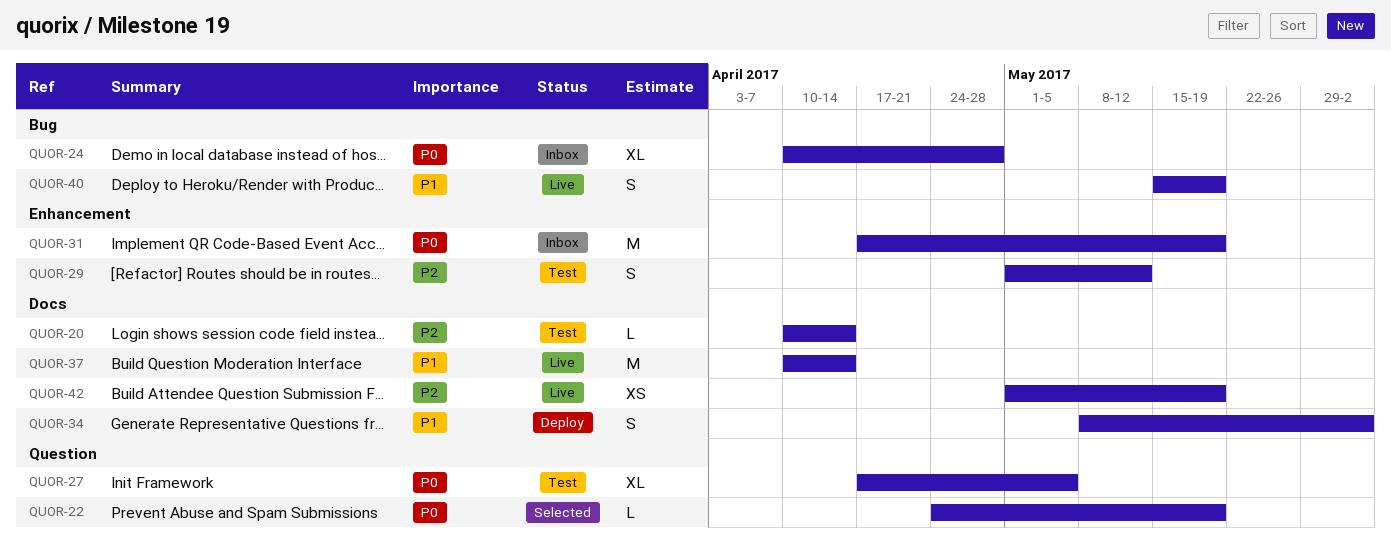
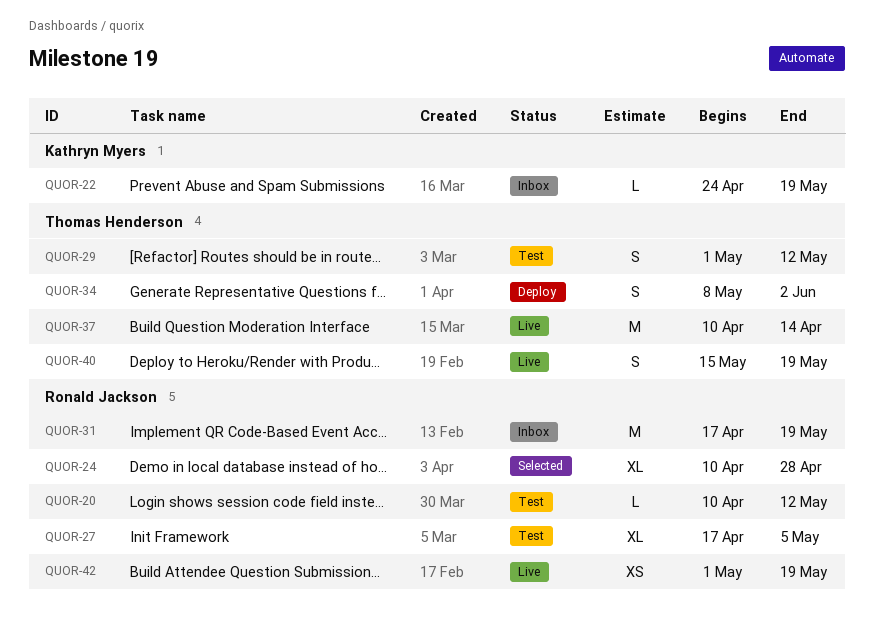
QUOR-20, due: Apr 14 -> May 12
QUOR-22, status: Selected -> Inbox
QUOR-24, status: Inbox -> Selected

